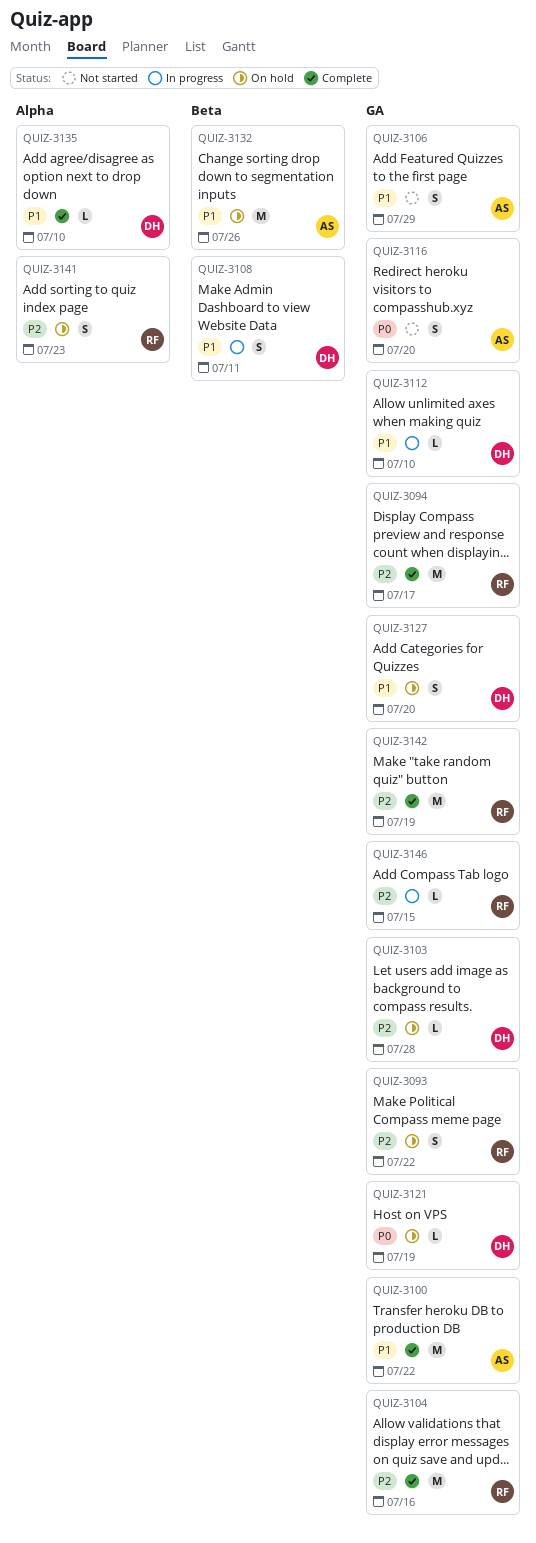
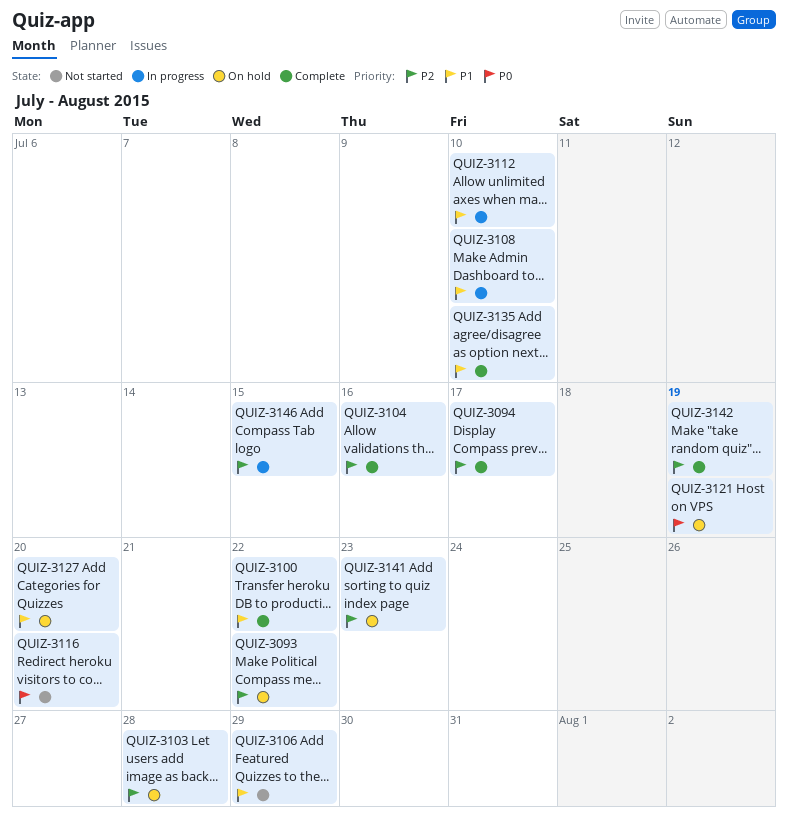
QUIZ-3108, due: Jul 11 -> Jul 10
QUIZ-3132: present -> none

